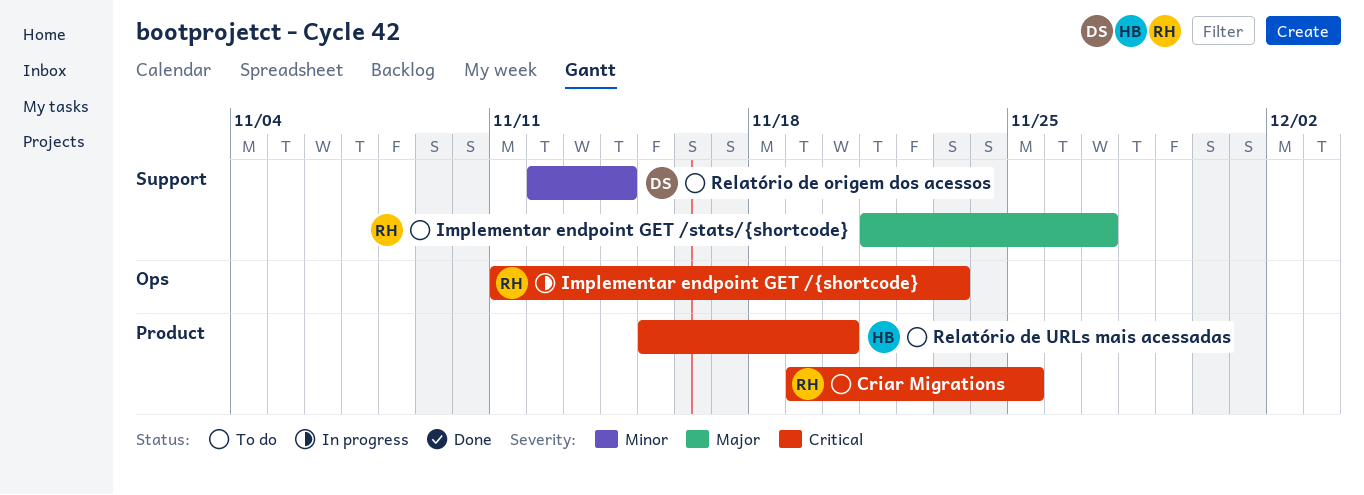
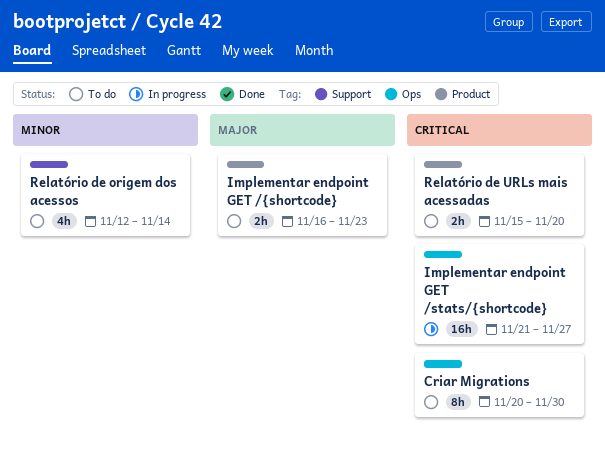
Criar Migrations, label: Product -> Ops
Criar Migrations, start: Nov 19 -> Nov 20
Criar Migrations, due: Nov 25 -> Nov 30
Implementar endpoint GET /stats/{shortcode}, status: To do -> In progress
Implementar endpoint GET /stats/{shortcode}, priority: Major -> Critical
Implementar endpoint GET /stats/{shortcode}, label: Support -> Ops
Implementar endpoint GET /{shortcode}, status: In progress -> To do
Implementar endpoint GET /{shortcode}, priority: Critical -> Major
Implementar endpoint GET /{shortcode}, label: Ops -> Product
Implementar endpoint GET /{shortcode}, start: Nov 11 -> Nov 16

